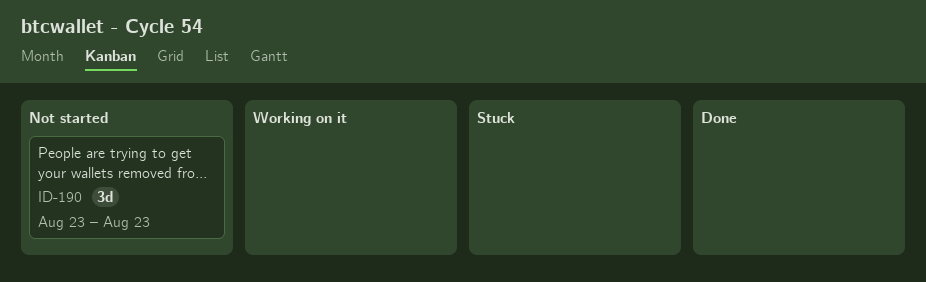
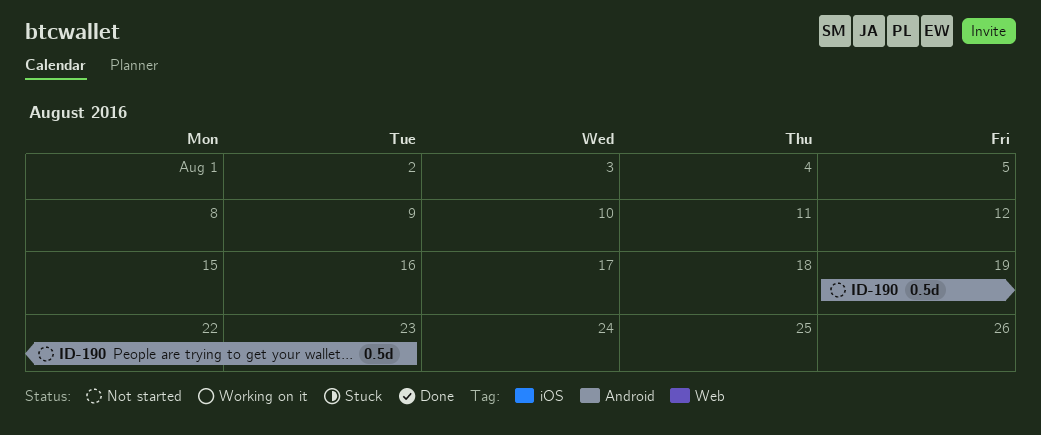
ID-190, estimate: 3d -> 0.5d
ID-190, start: Aug 23 -> Aug 19

